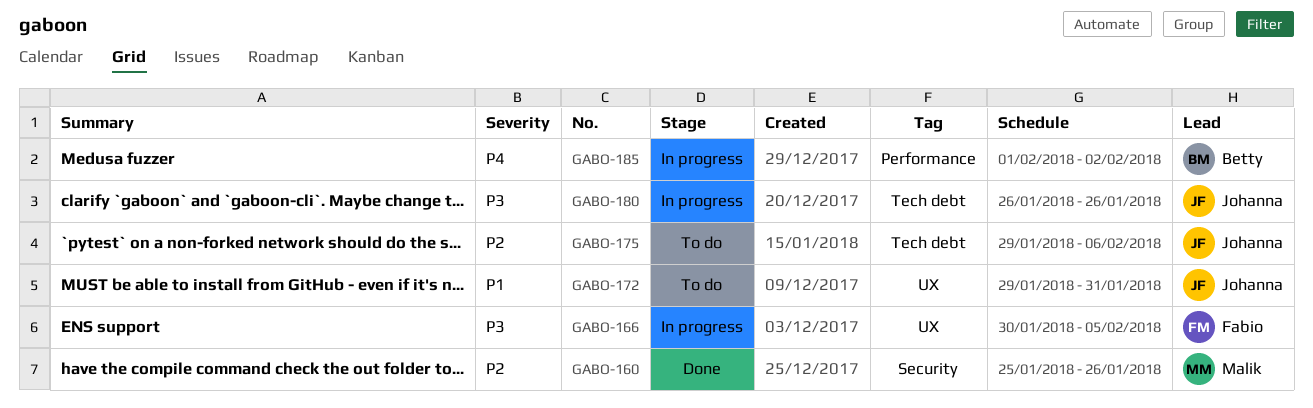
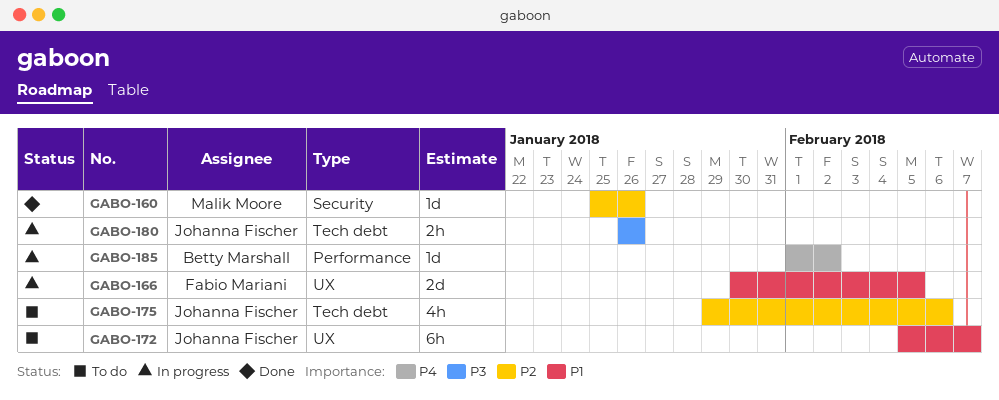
GABO-166, priority: P3 -> P1
GABO-172, start: Jan 29 -> Feb 5
GABO-172, due: Jan 31 -> Feb 7

